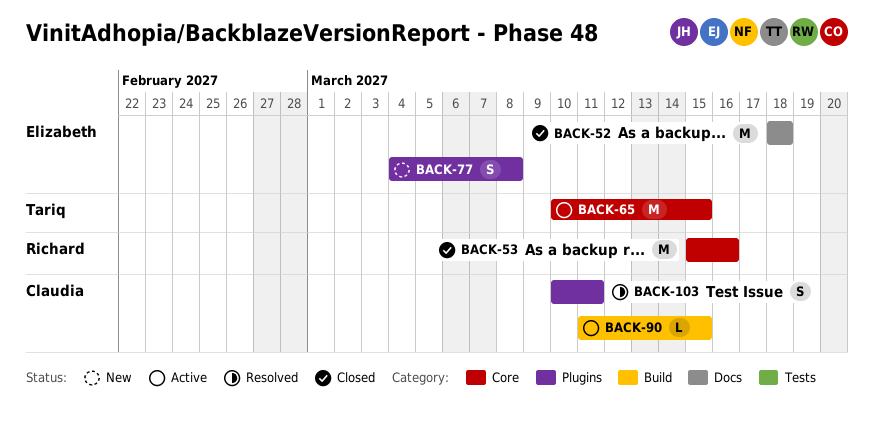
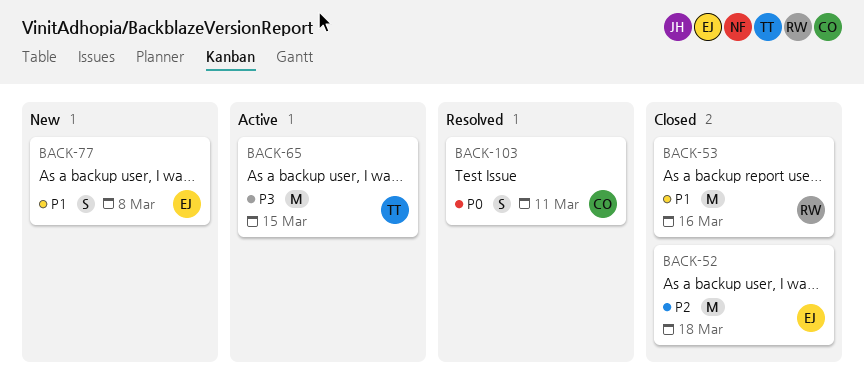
BACK-90: present -> none

